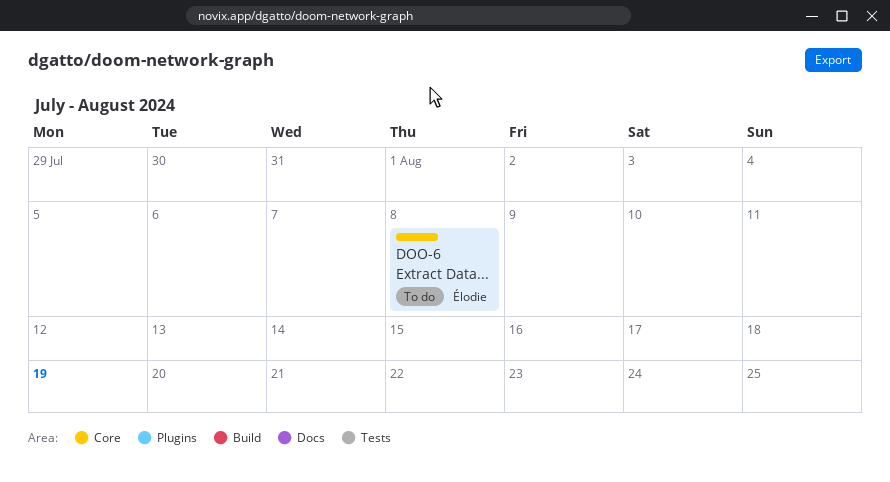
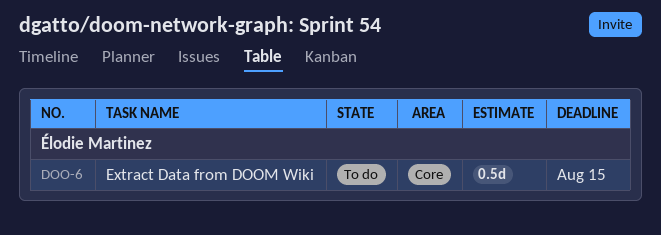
DOO-6, due: Aug 8 -> Aug 15

